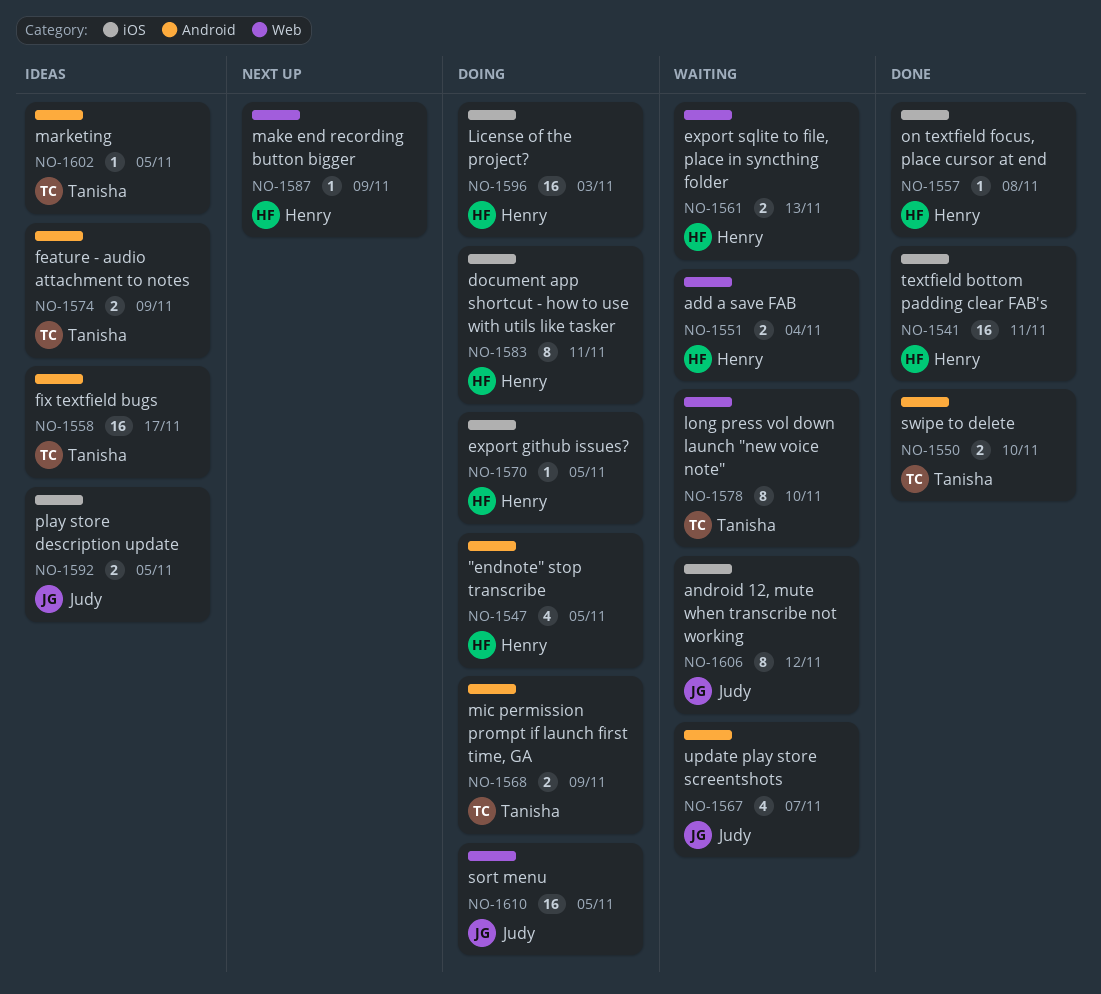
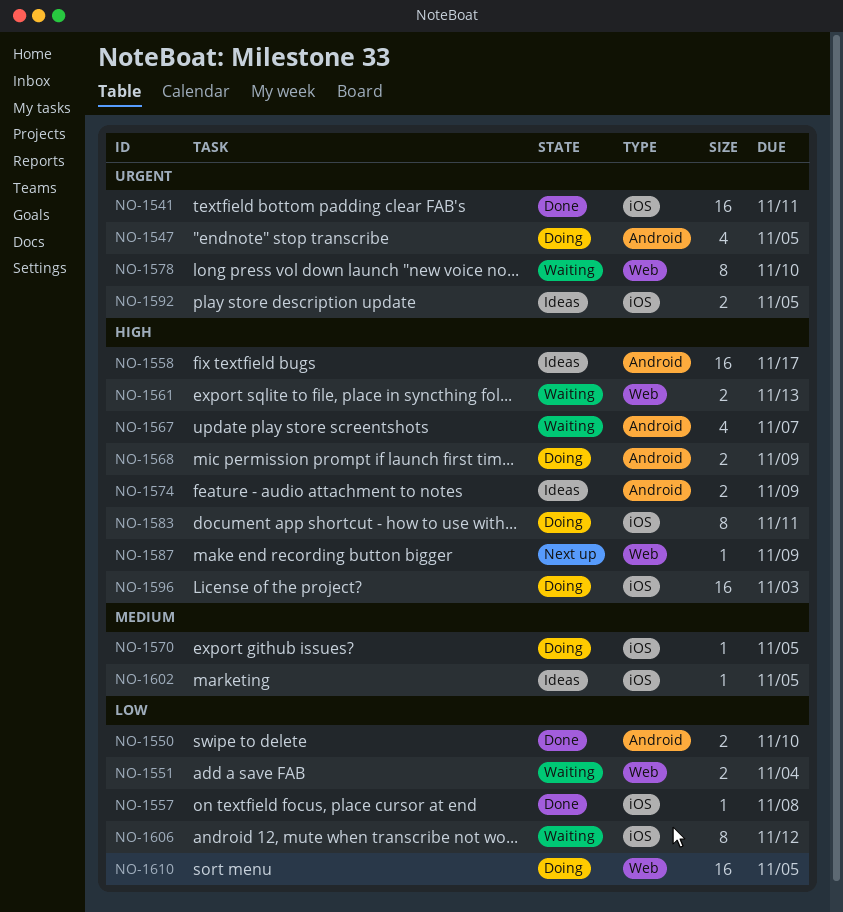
NO-1602, label: Android -> iOS

